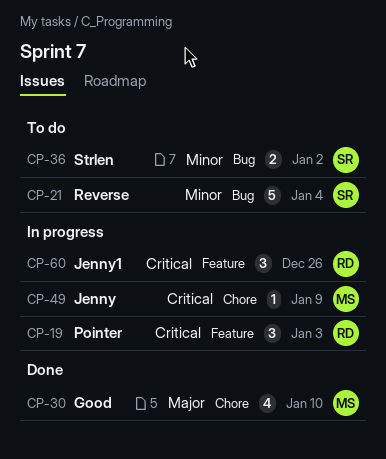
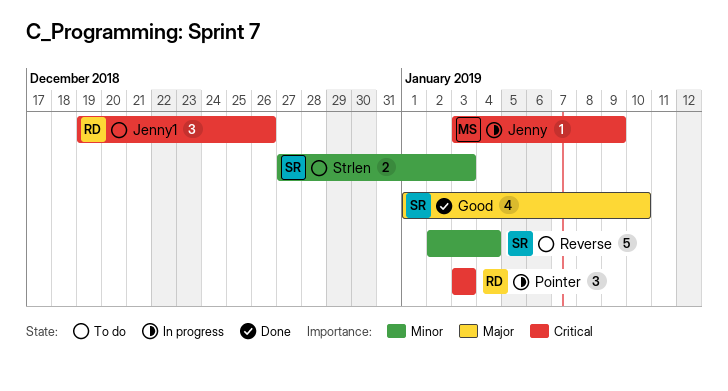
Good, owner: MS -> SR
Jenny1, status: In progress -> To do
Strlen, due: Jan 2 -> Jan 3

